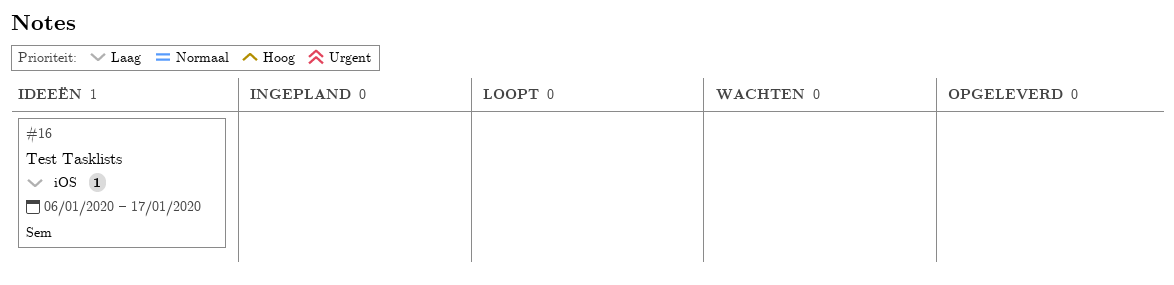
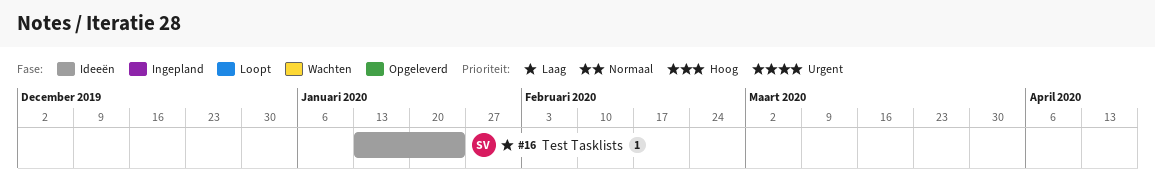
#16, start: Jan 6 -> Jan 13
#16, due: Jan 17 -> Jan 24

